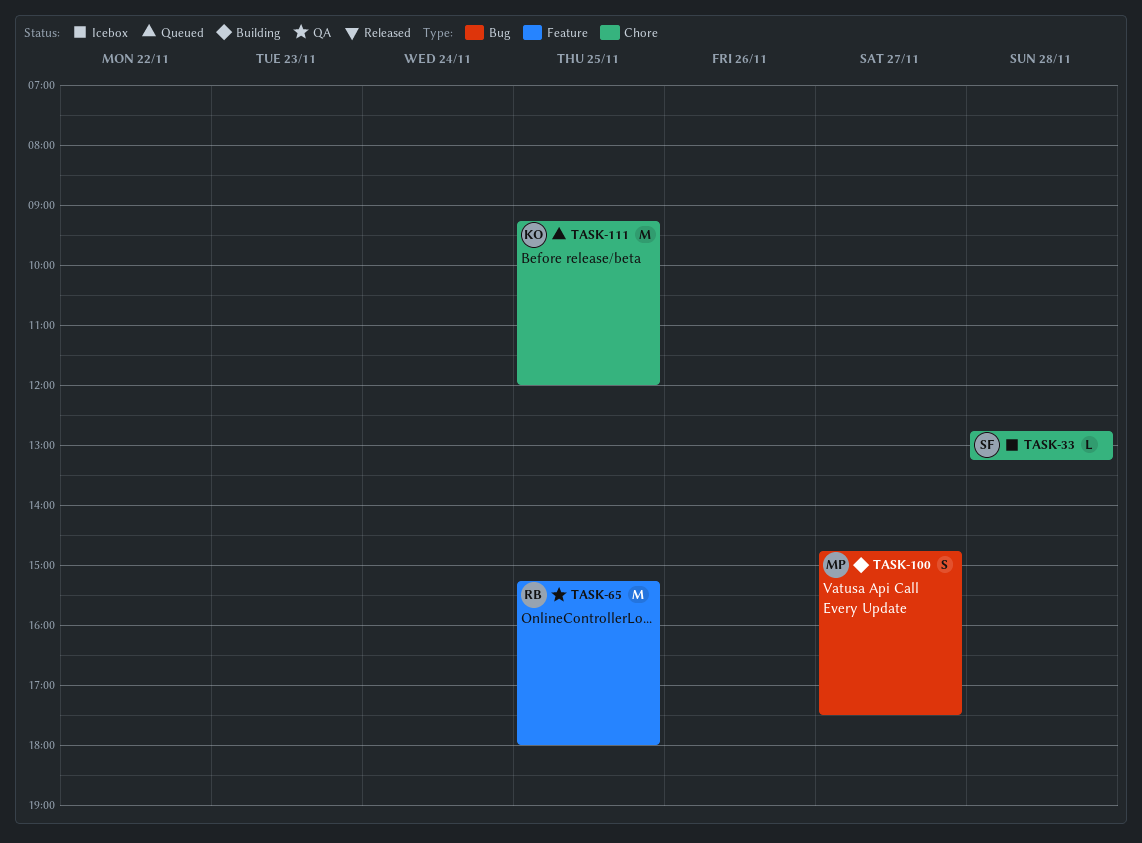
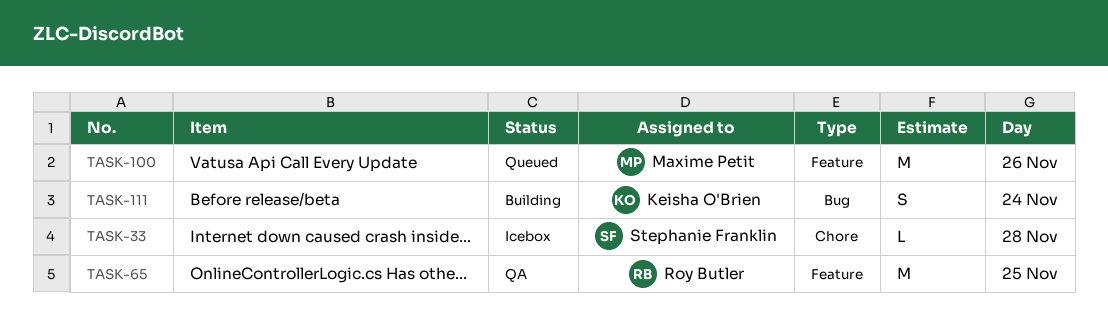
TASK-100, status: Building -> Queued
TASK-100, label: Bug -> Feature
TASK-100, estimate: S -> M
TASK-100, day: Nov 27 -> Nov 26
TASK-111, status: Queued -> Building
TASK-111, label: Chore -> Bug
TASK-111, estimate: M -> S
TASK-111, day: Nov 25 -> Nov 24

